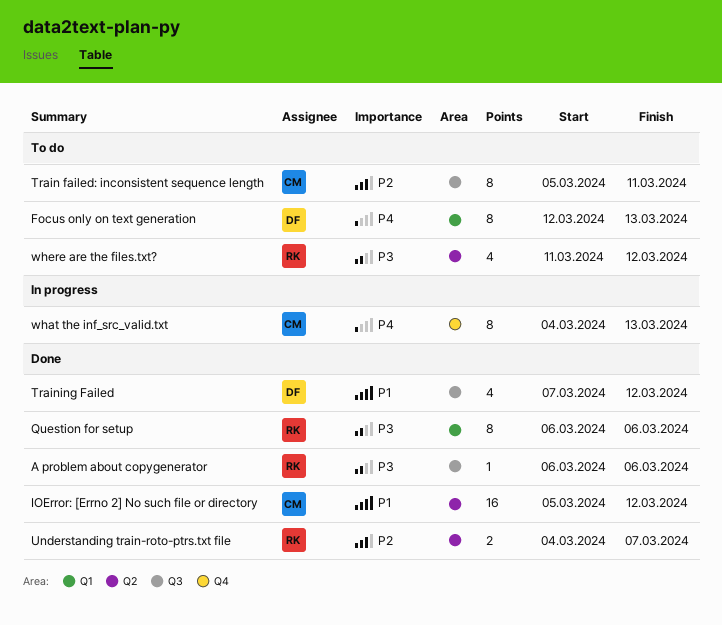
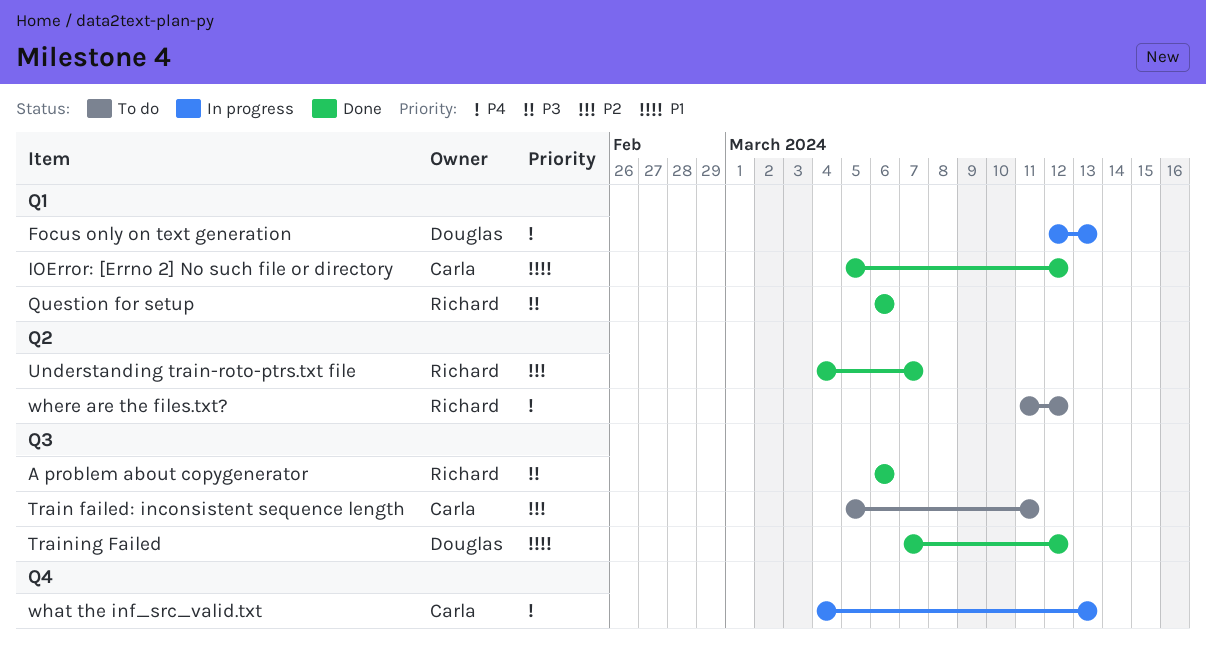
Focus only on text generation, status: To do -> In progress
IOError: [Errno 2] No such file or directory, label: Q2 -> Q1
where are the files.txt?, priority: P3 -> P4

